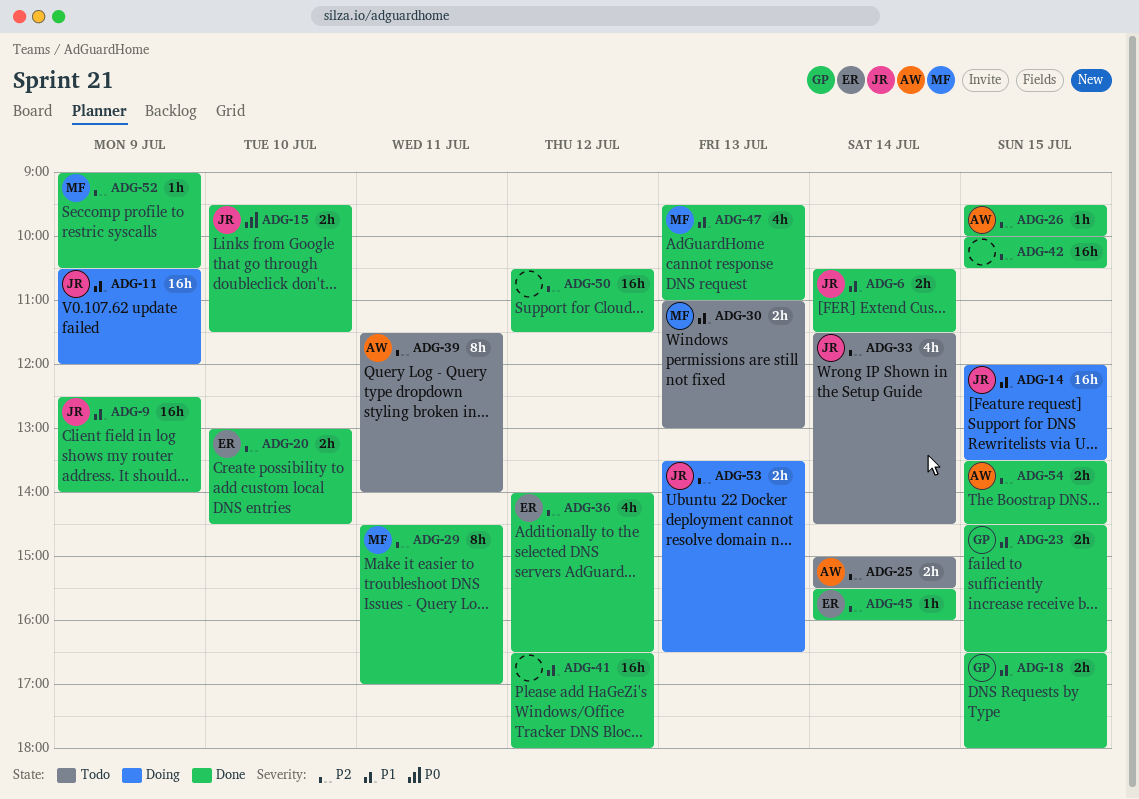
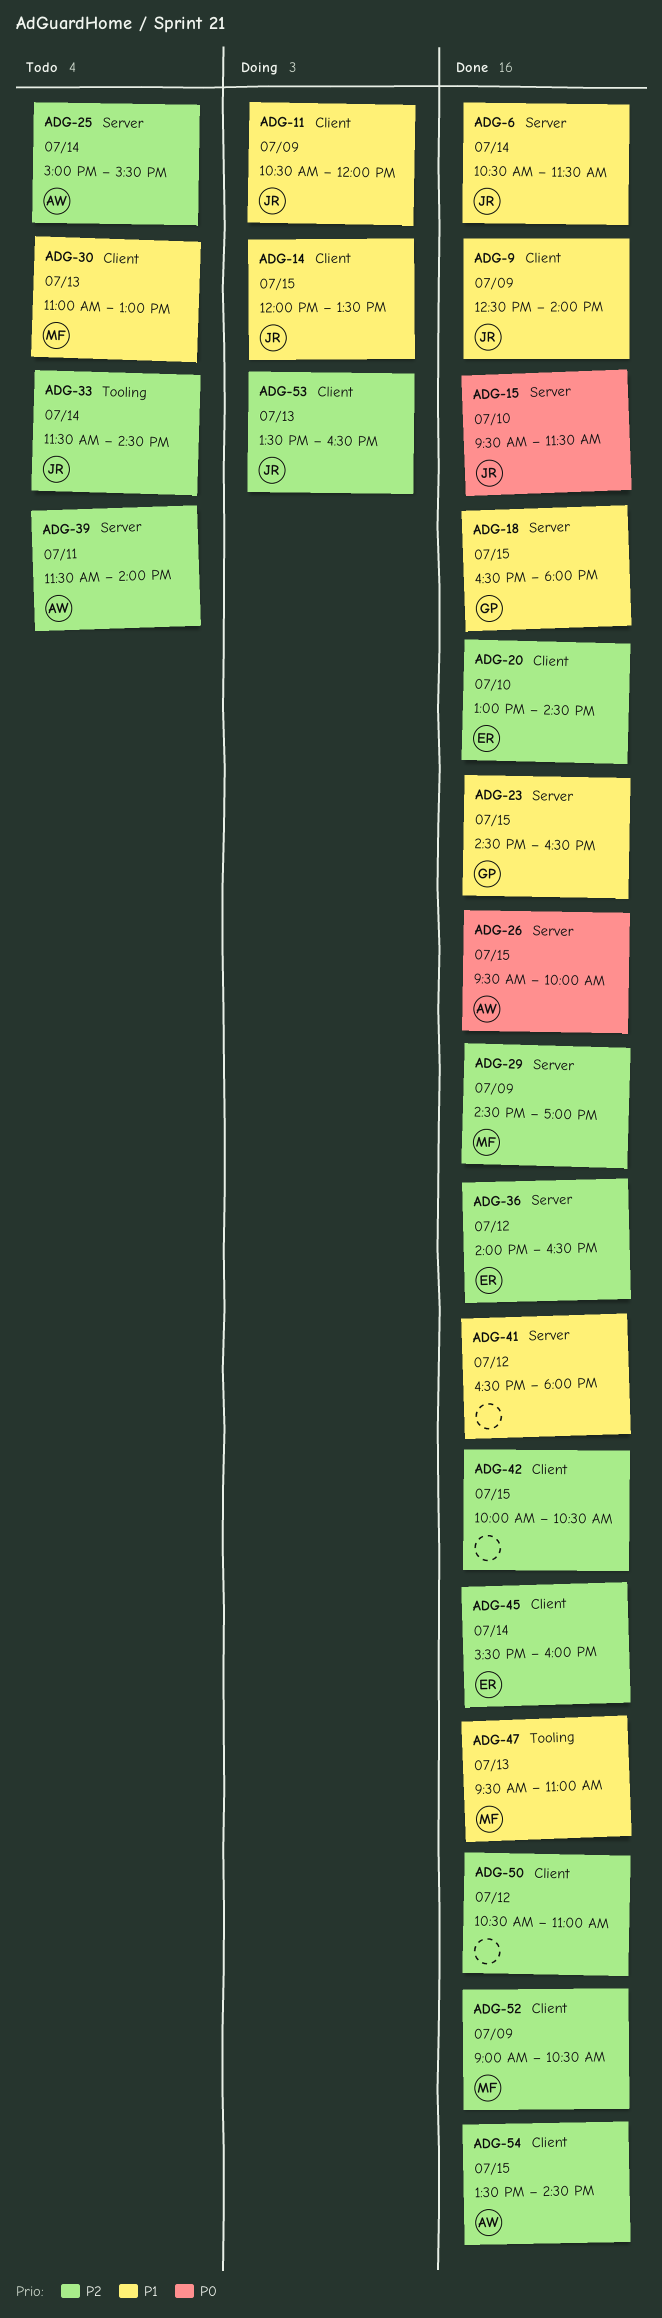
ADG-26, priority: P2 -> P0
ADG-29, day: Jul 11 -> Jul 9
ADG-50, ends: 11:30 -> 11:00

